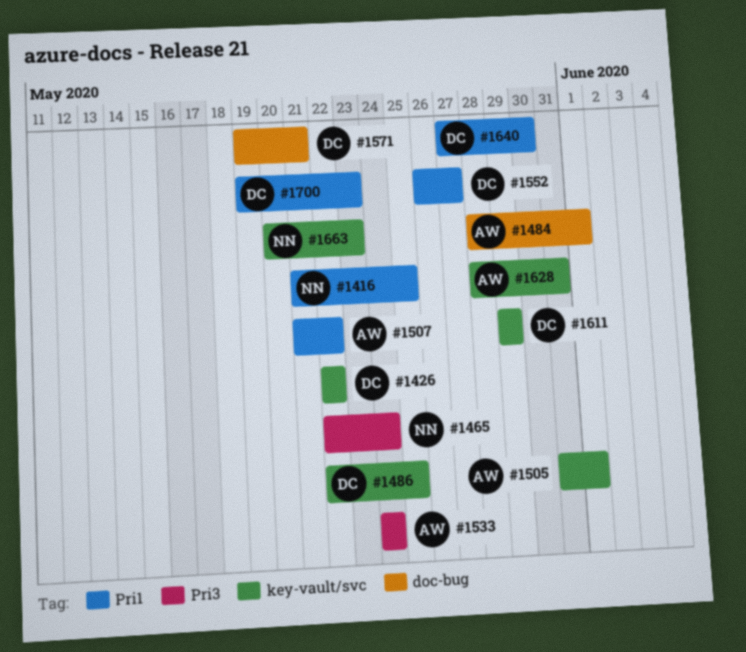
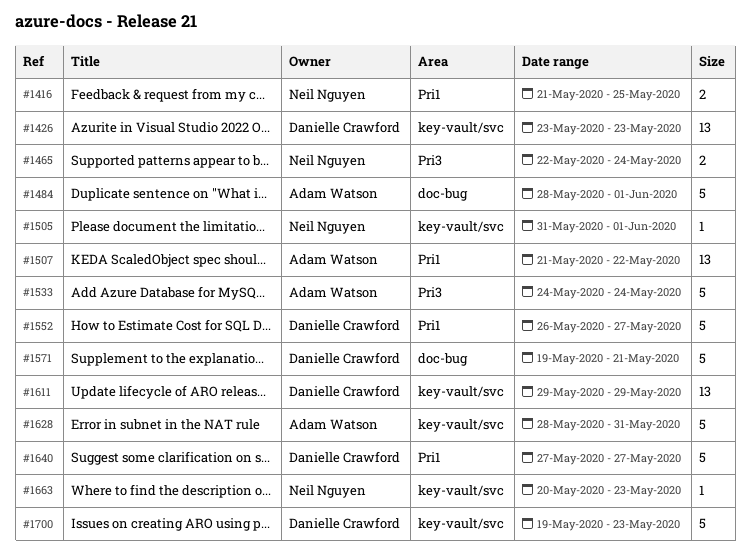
#1426, start: May 22 -> May 23
#1426, due: May 22 -> May 23
#1486: present -> none
#1505, owner: Adam Watson -> Neil Nguyen
#1640, due: May 30 -> May 27
#1700, label: Pri1 -> key-vault/svc

